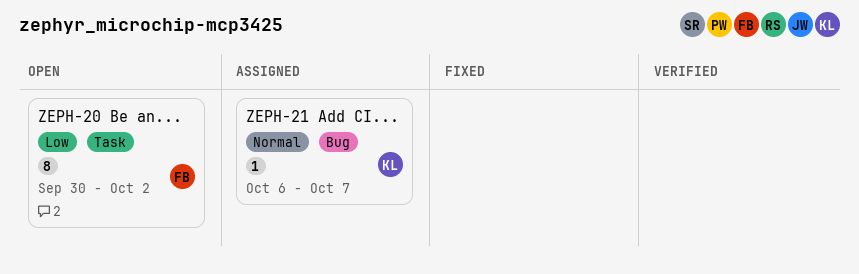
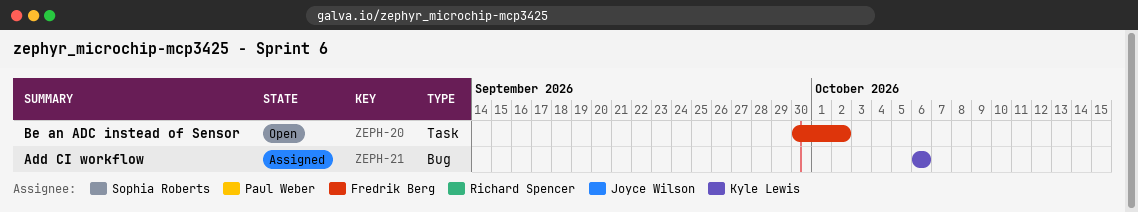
ZEPH-21, due: Oct 7 -> Oct 6

